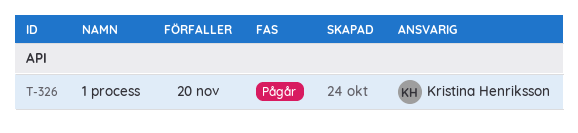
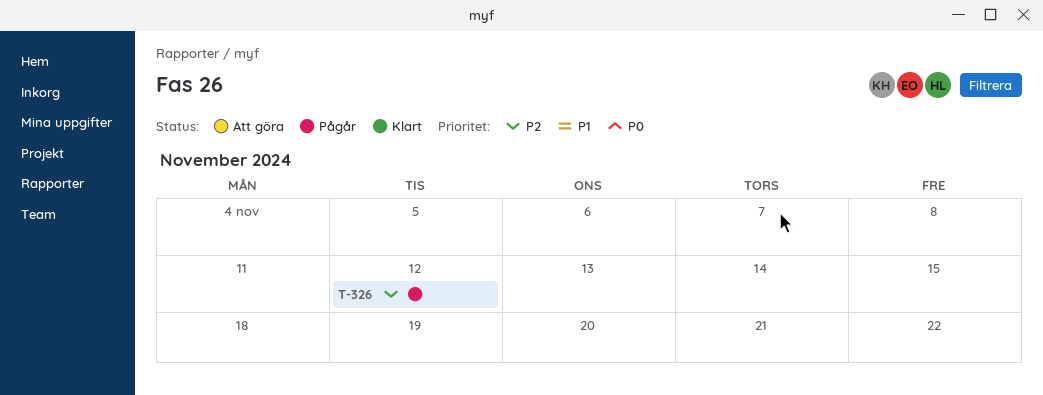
T-326, due: Nov 20 -> Nov 12

